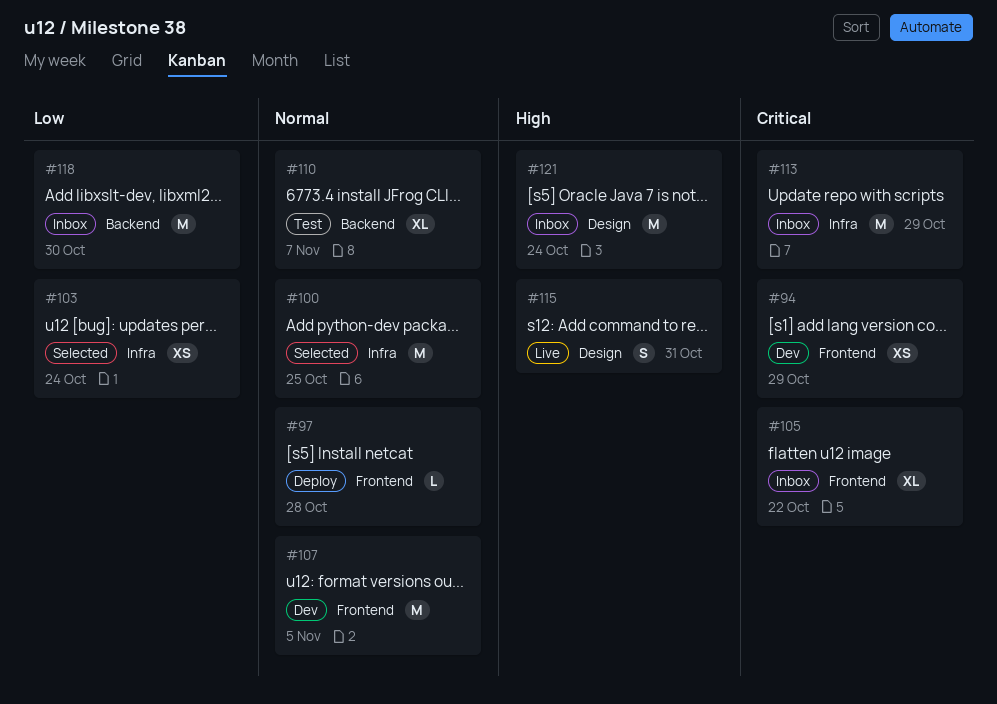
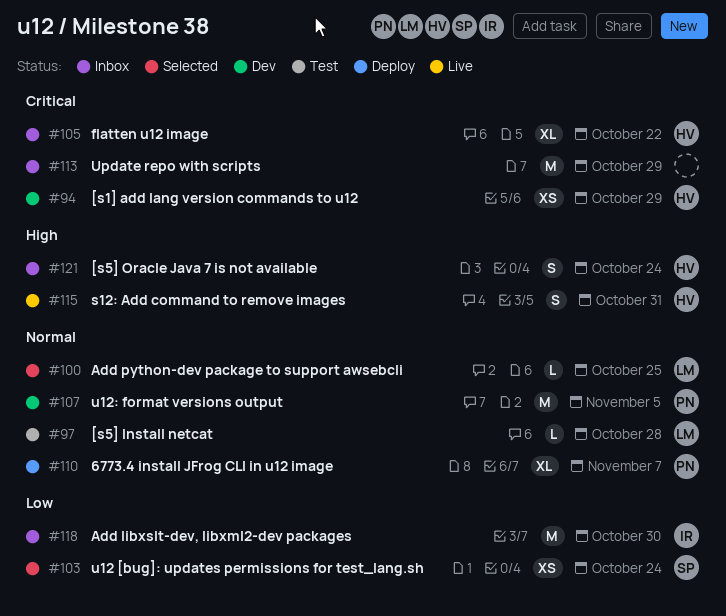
#97, status: Deploy -> Test
#100, estimate: M -> L
#110, status: Test -> Deploy
#121, estimate: M -> S

